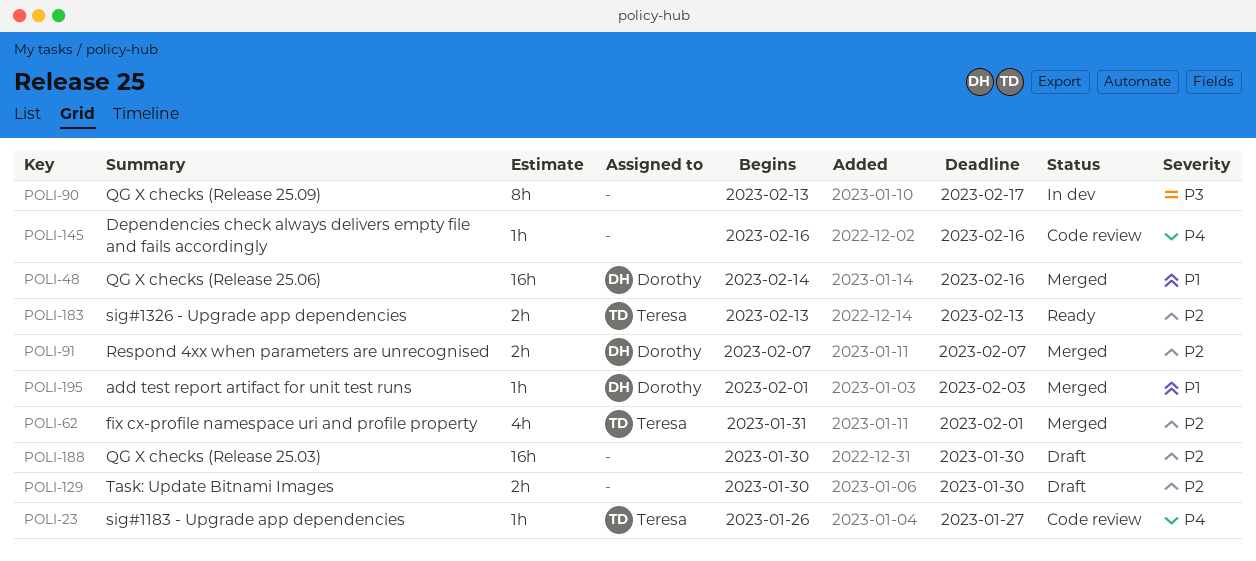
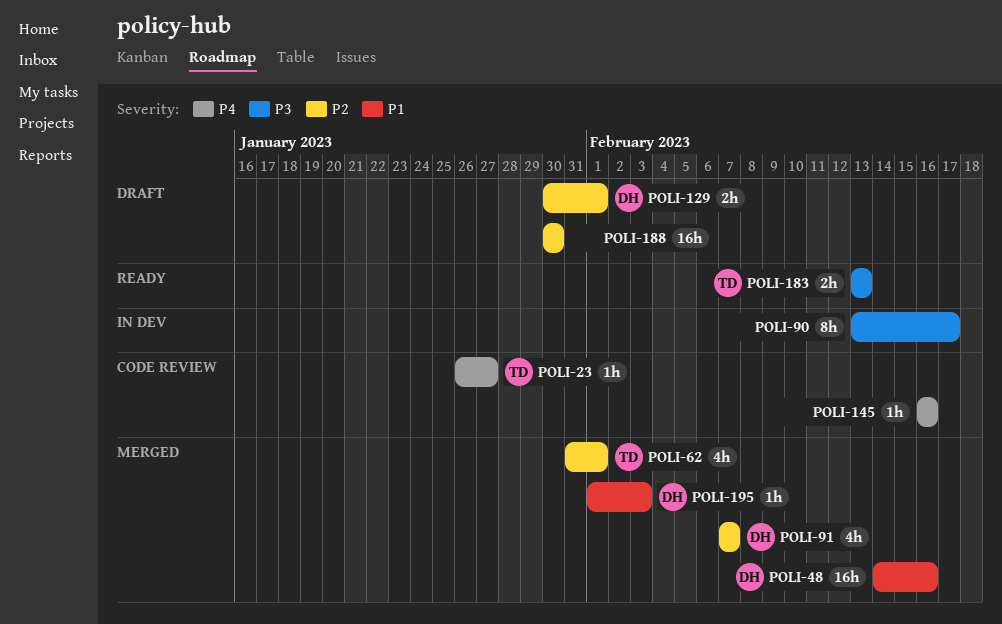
POLI-91, estimate: 2h -> 4h
POLI-129, owner: none -> Dorothy
POLI-129, due: Jan 30 -> Feb 1
POLI-183, priority: P2 -> P3

